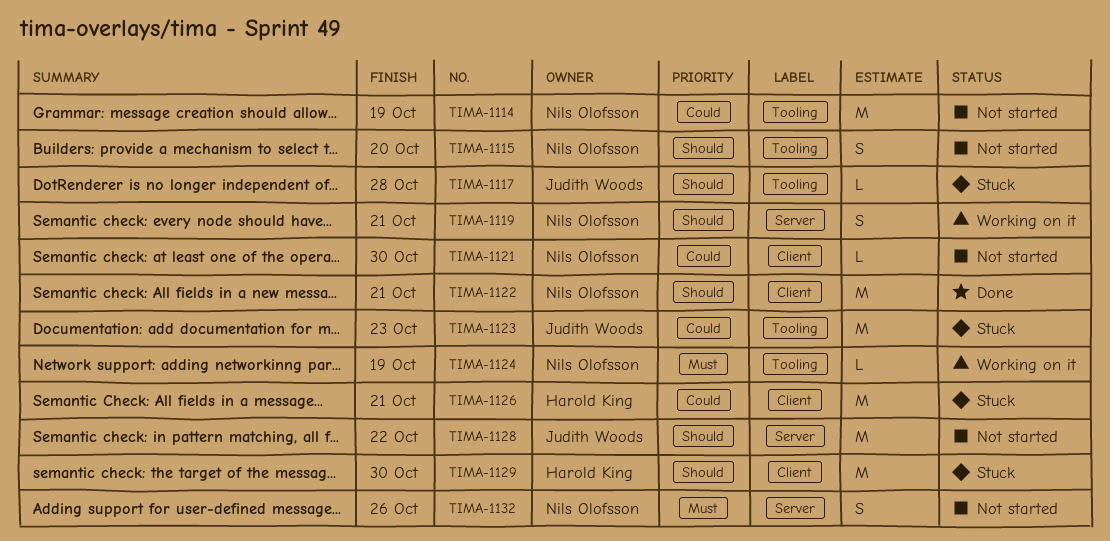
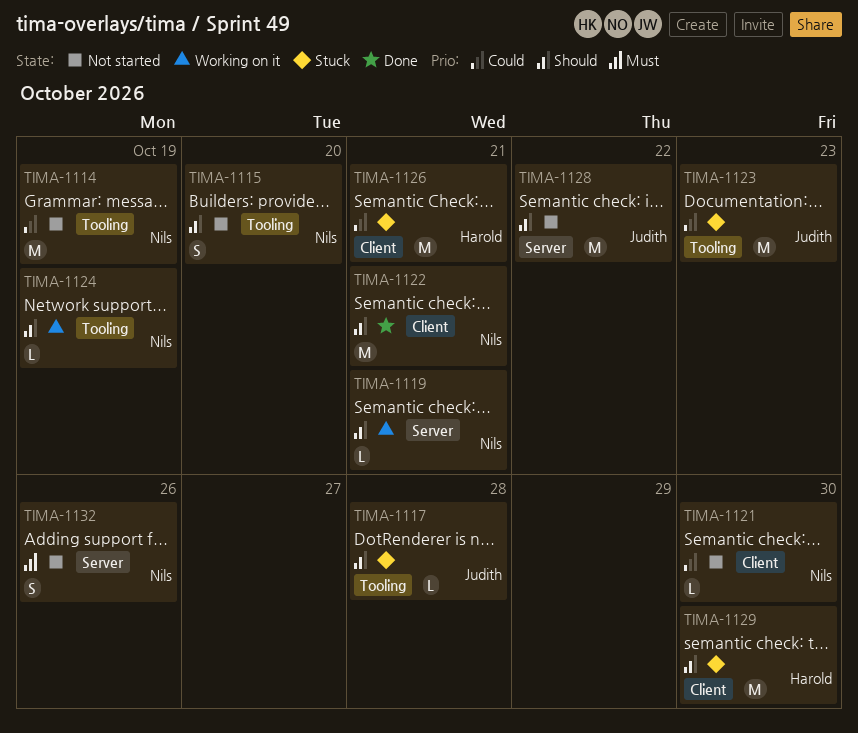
TIMA-1119, estimate: S -> L
TIMA-1124, priority: Must -> Should

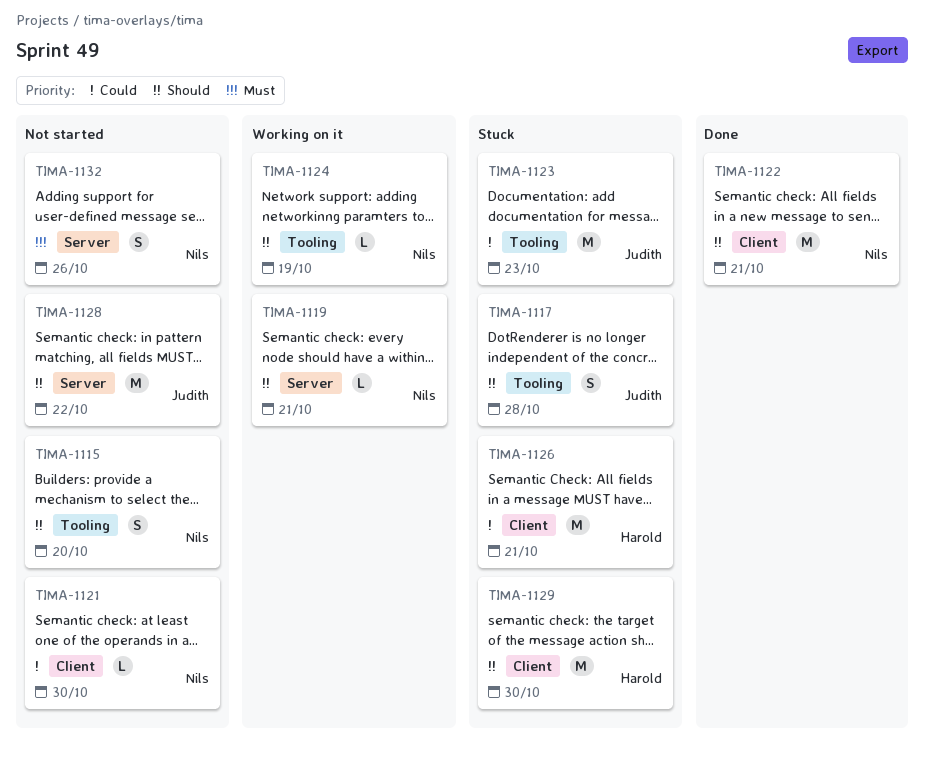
TIMA-1114: present -> none
TIMA-1117, estimate: L -> S

